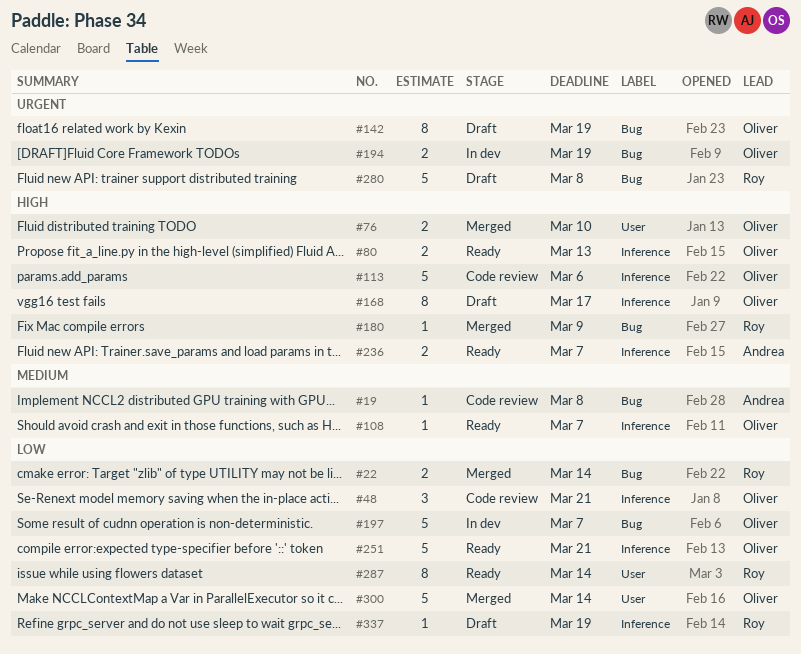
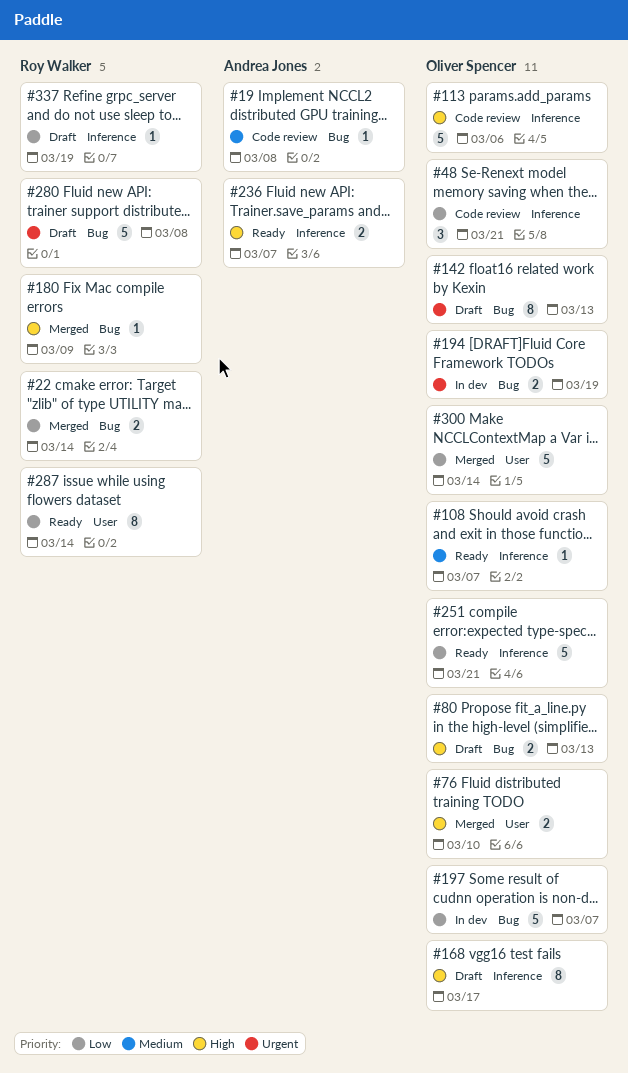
#80, status: Ready -> Draft
#80, label: Inference -> Bug
#142, due: Mar 19 -> Mar 13

